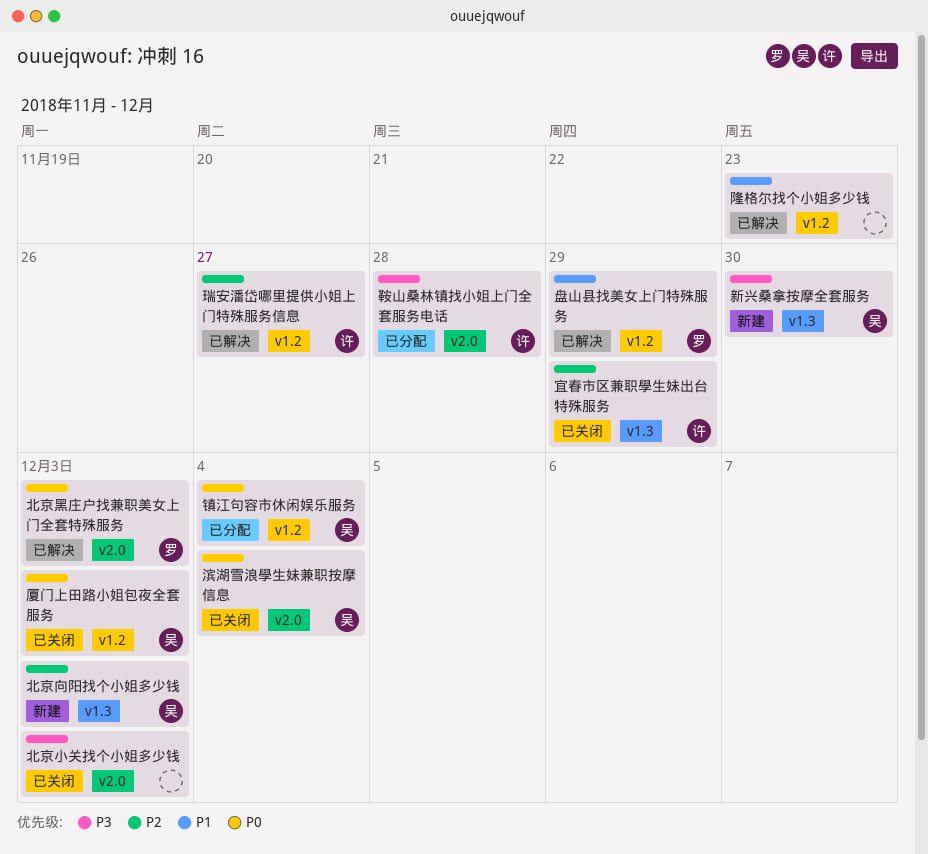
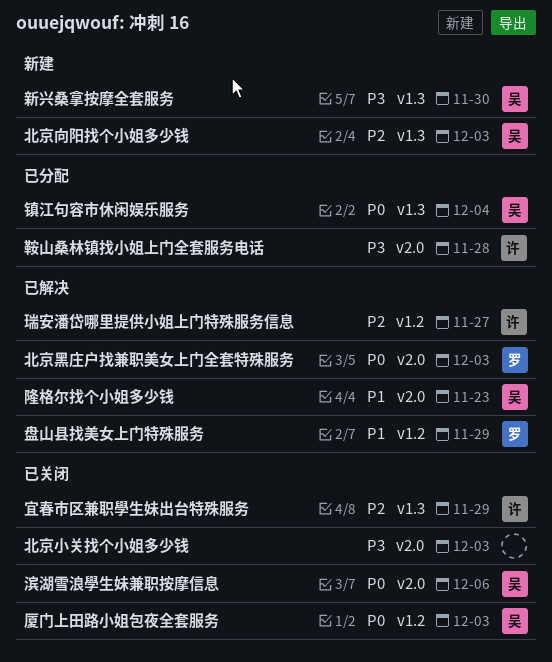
滨湖雪浪學生妹兼职按摩信息, due: Dec 4 -> Dec 6
镇江句容市休闲娱乐服务, label: v1.2 -> v1.3
隆格尔找个小姐多少钱, owner: none -> 吴
隆格尔找个小姐多少钱, label: v1.2 -> v2.0

